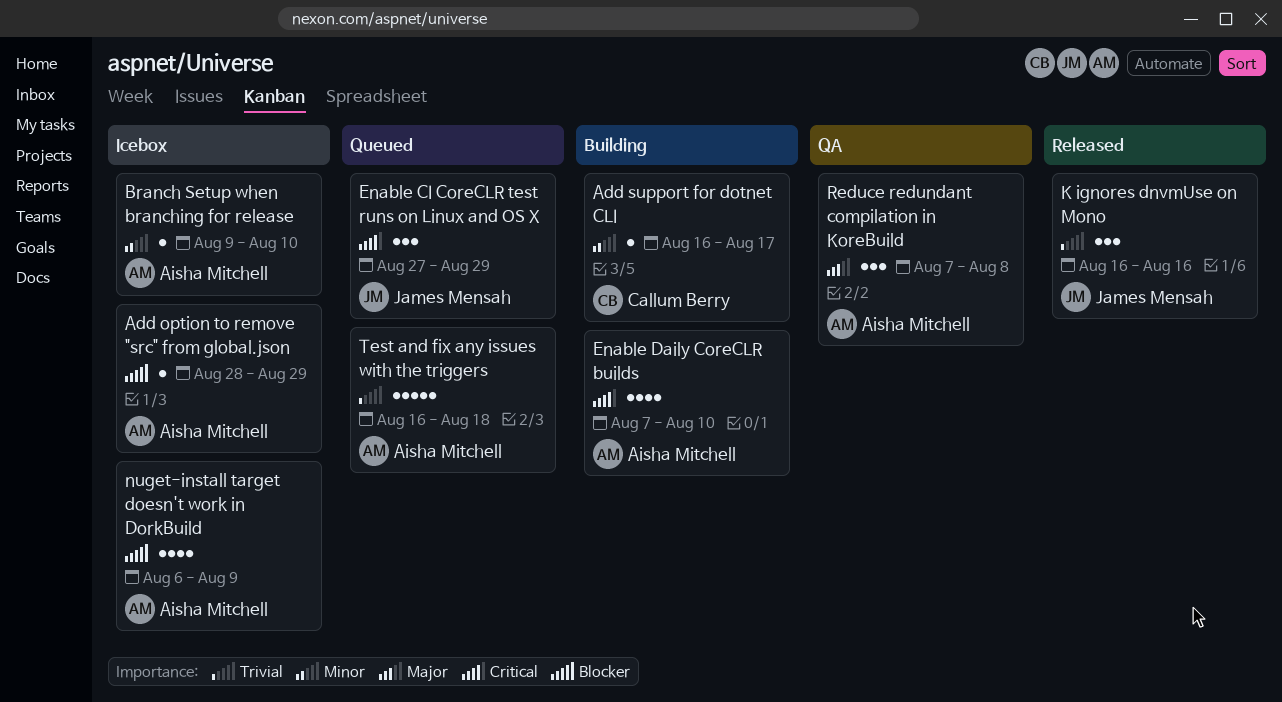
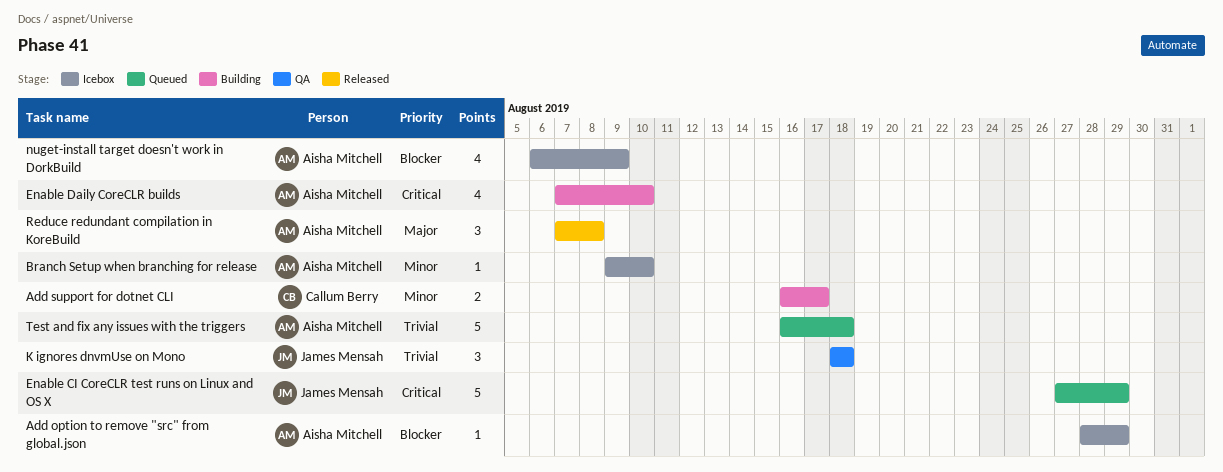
Add support for dotnet CLI, estimate: 1 -> 2
Enable CI CoreCLR test runs on Linux and OS X, estimate: 3 -> 5
K ignores dnvmUse on Mono, status: Released -> QA
K ignores dnvmUse on Mono, start: Aug 16 -> Aug 18
K ignores dnvmUse on Mono, due: Aug 16 -> Aug 18
Reduce redundant compilation in KoreBuild, status: QA -> Released

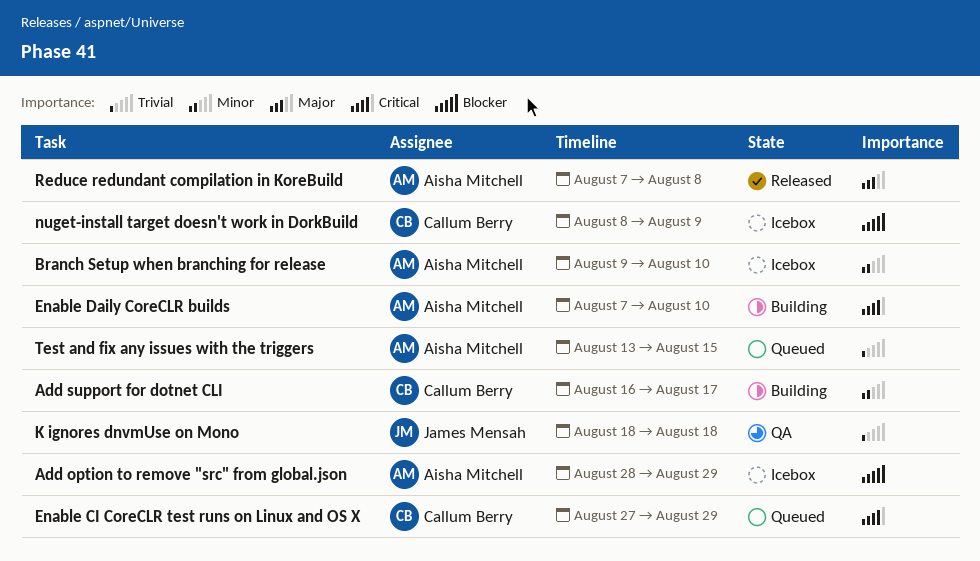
Enable CI CoreCLR test runs on Linux and OS X, owner: James Mensah -> Callum Berry
nuget-install target doesn't work in DorkBuild, owner: Aisha Mitchell -> Callum Berry
nuget-install target doesn't work in DorkBuild, start: Aug 6 -> Aug 8
Test and fix any issues with the triggers, start: Aug 16 -> Aug 13
Test and fix any issues with the triggers, due: Aug 18 -> Aug 15

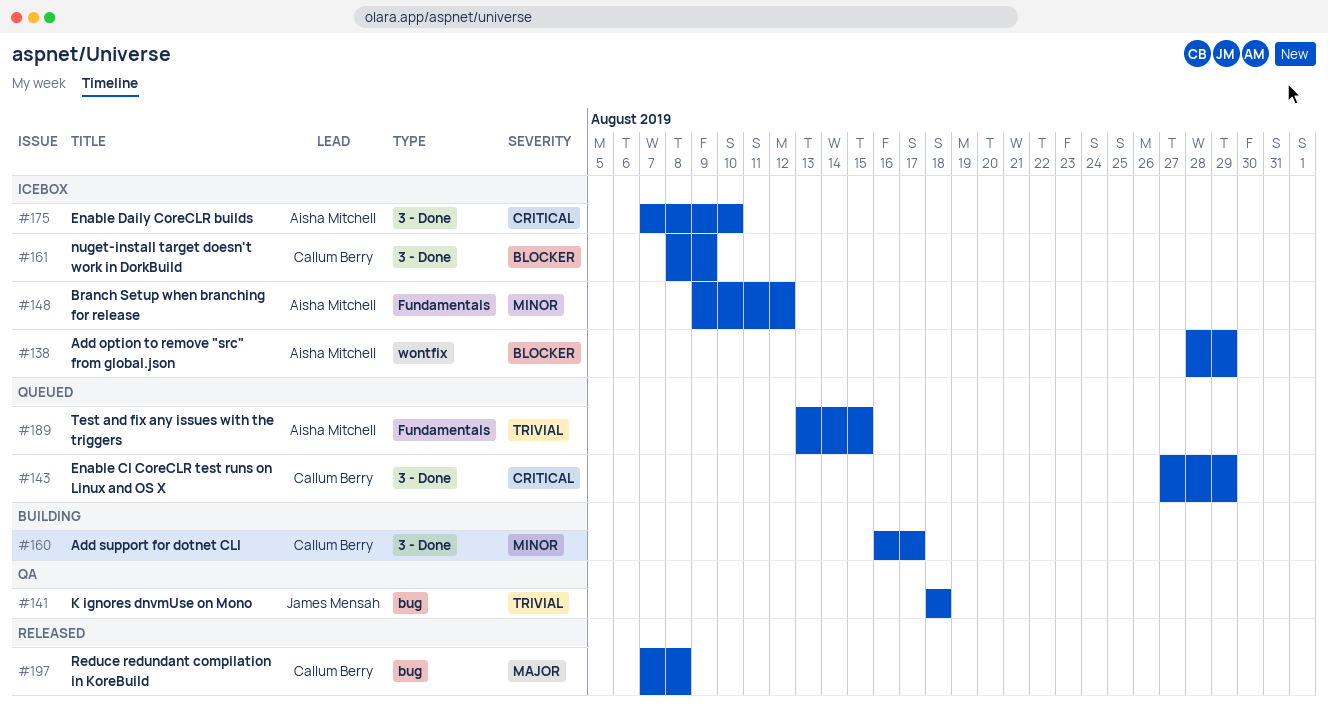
Branch Setup when branching for release, due: Aug 10 -> Aug 12
Enable Daily CoreCLR builds, status: Building -> Icebox
Reduce redundant compilation in KoreBuild, owner: Aisha Mitchell -> Callum Berry

